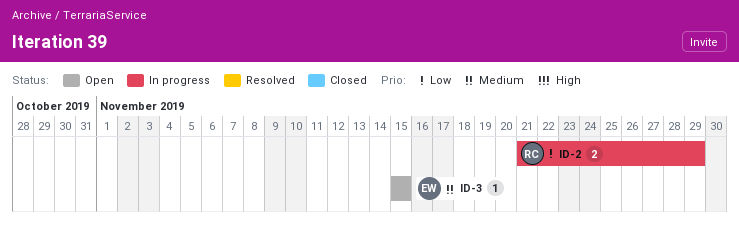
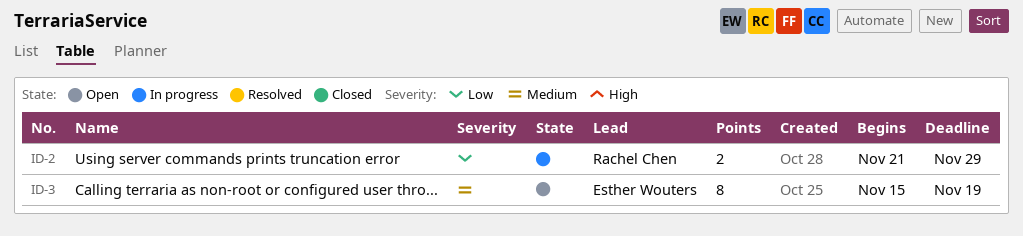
ID-3, estimate: 1 -> 8
ID-3, due: Nov 15 -> Nov 19

